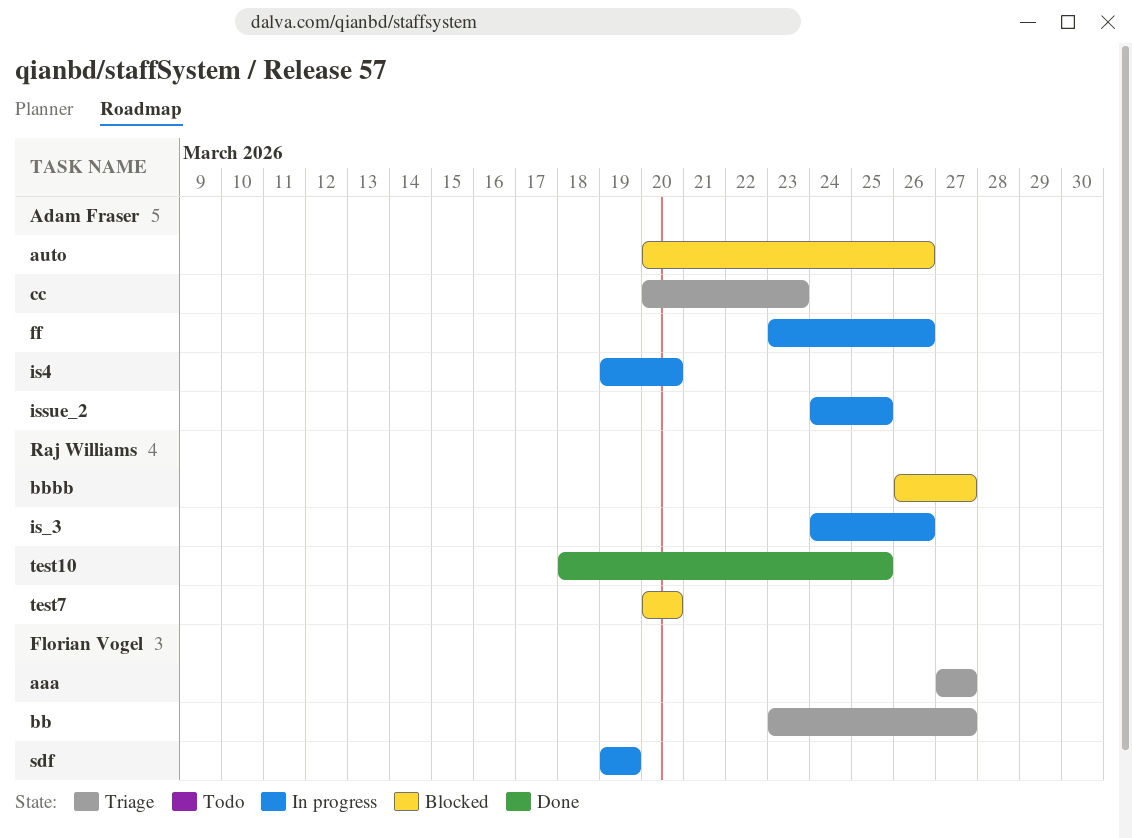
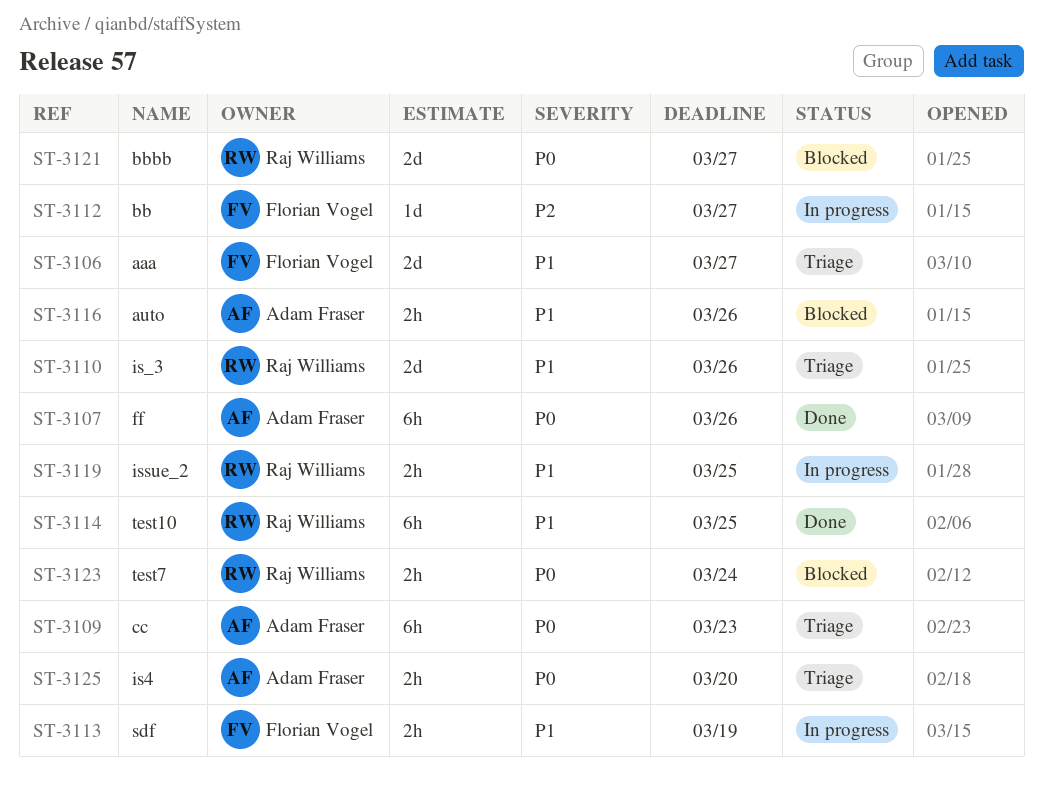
bb, status: Triage -> In progress
ff, status: In progress -> Done
is4, status: In progress -> Triage
is_3, status: In progress -> Triage
issue_2, owner: Adam Fraser -> Raj Williams
test7, due: Mar 20 -> Mar 24

